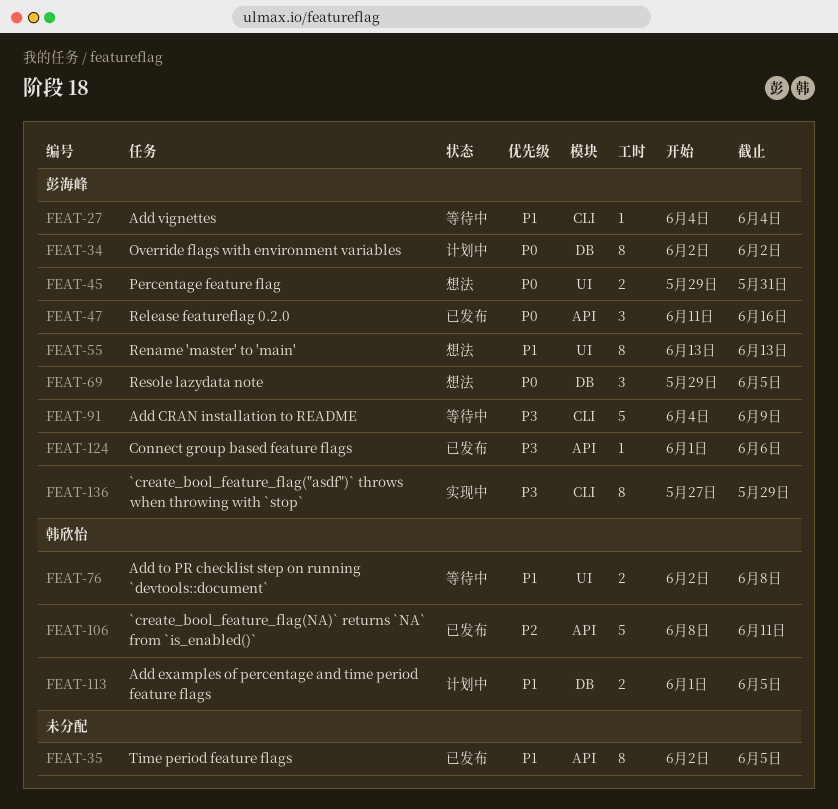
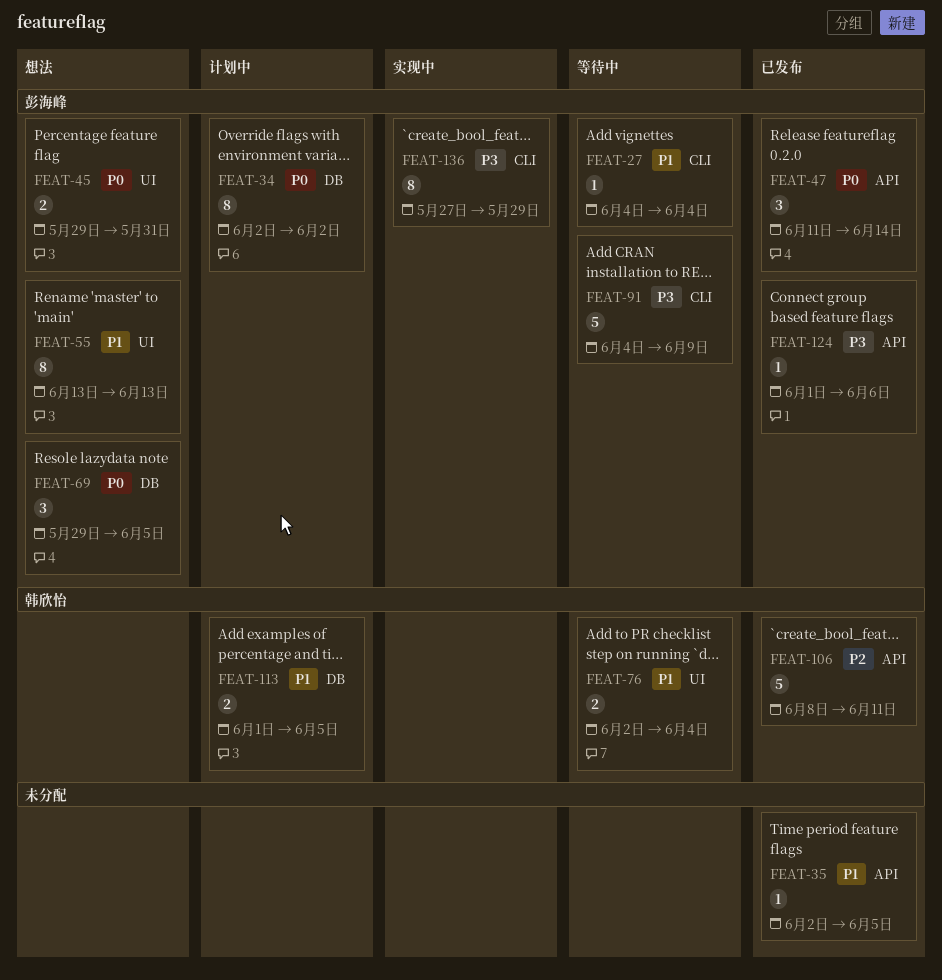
FEAT-35, estimate: 8 -> 1
FEAT-47, due: Jun 16 -> Jun 14
FEAT-76, due: Jun 8 -> Jun 4

